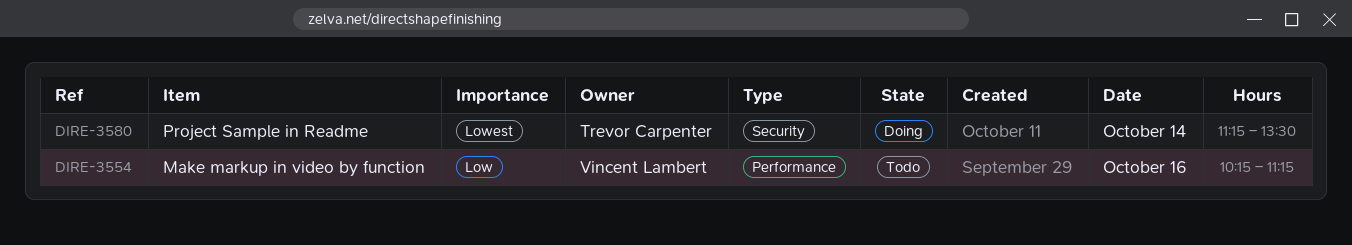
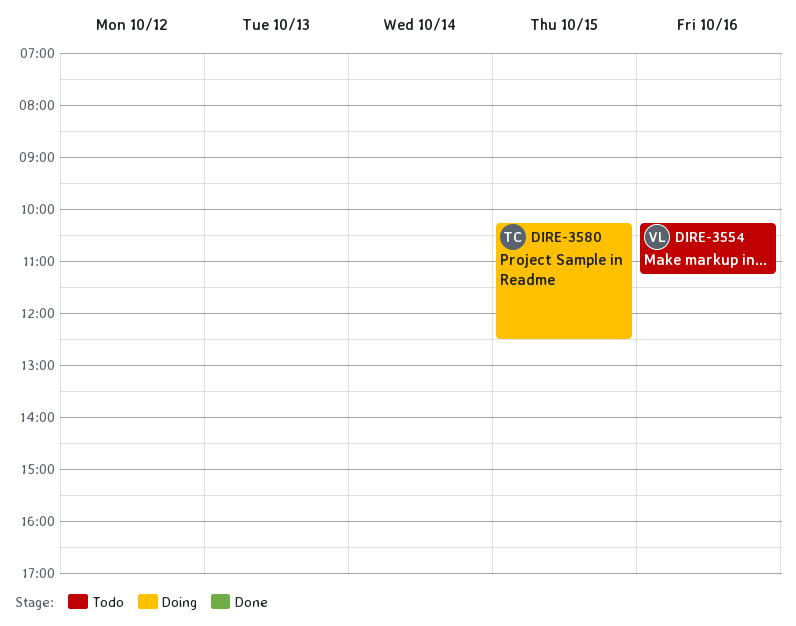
DIRE-3580, day: Oct 14 -> Oct 15
DIRE-3580, begins: 11:15 -> 10:15
DIRE-3580, ends: 13:30 -> 12:30

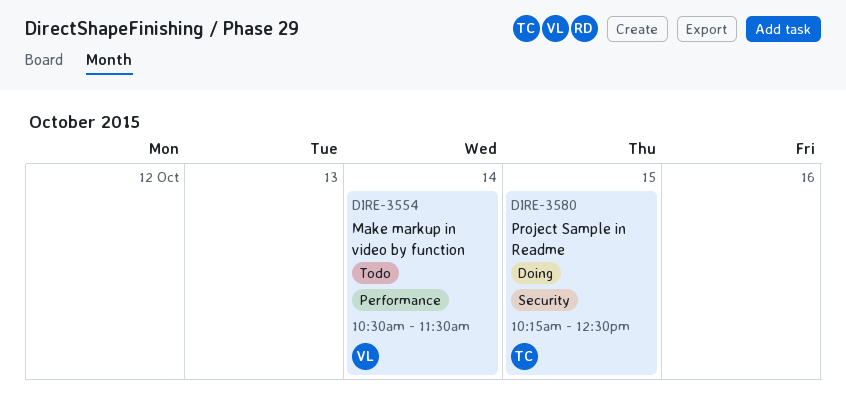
DIRE-3554, day: Oct 16 -> Oct 14
DIRE-3554, begins: 10:15 -> 10:30
DIRE-3554, ends: 11:15 -> 11:30

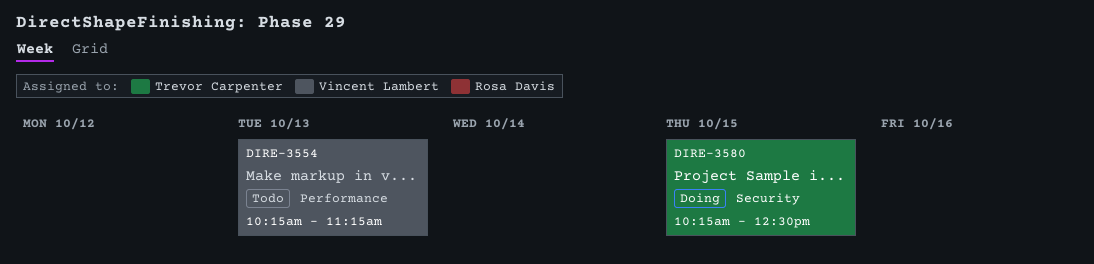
DIRE-3554, day: Oct 14 -> Oct 13
DIRE-3554, begins: 10:30 -> 10:15
DIRE-3554, ends: 11:30 -> 11:15

